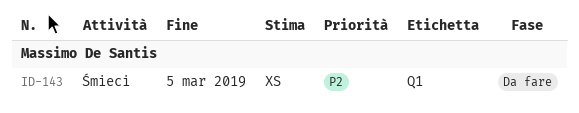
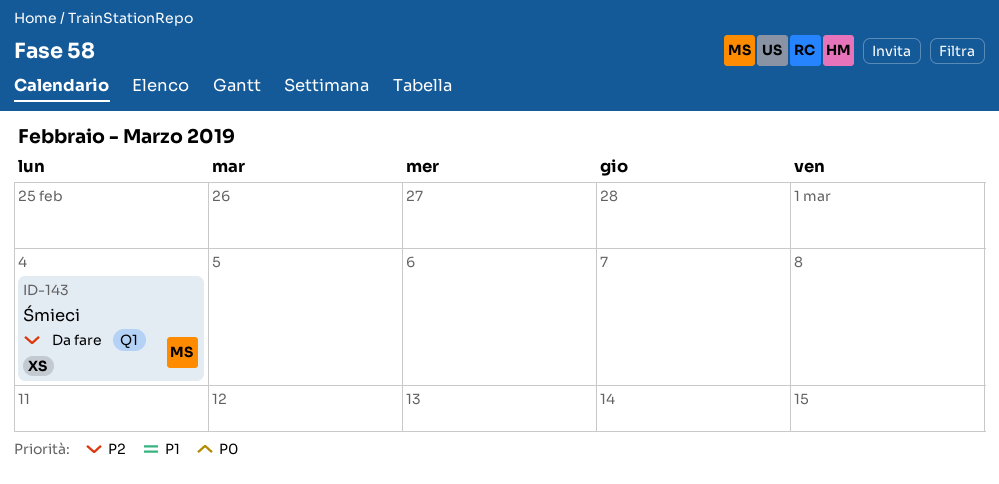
ID-143, due: Mar 5 -> Mar 4

